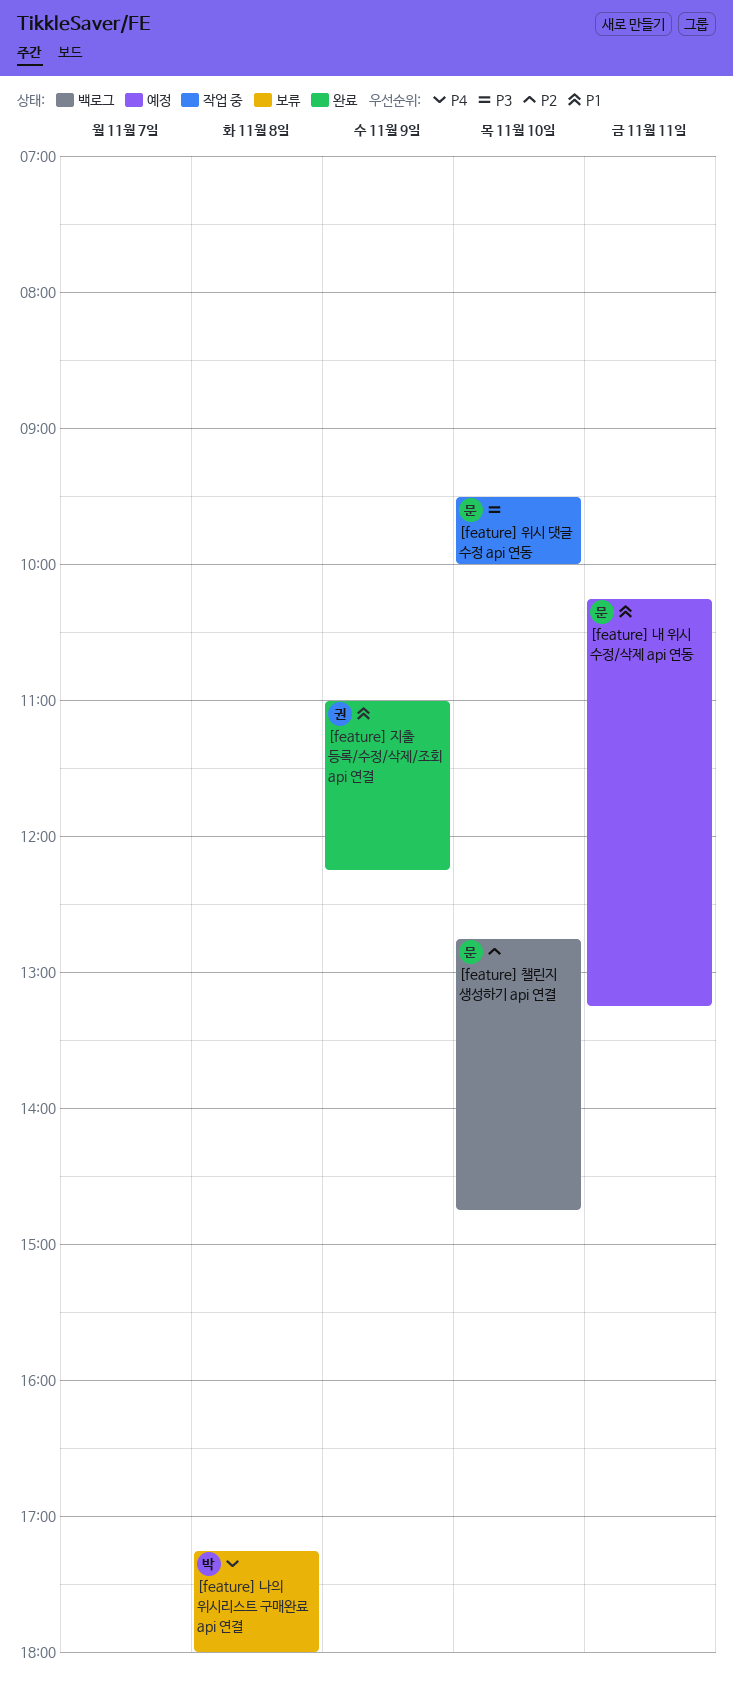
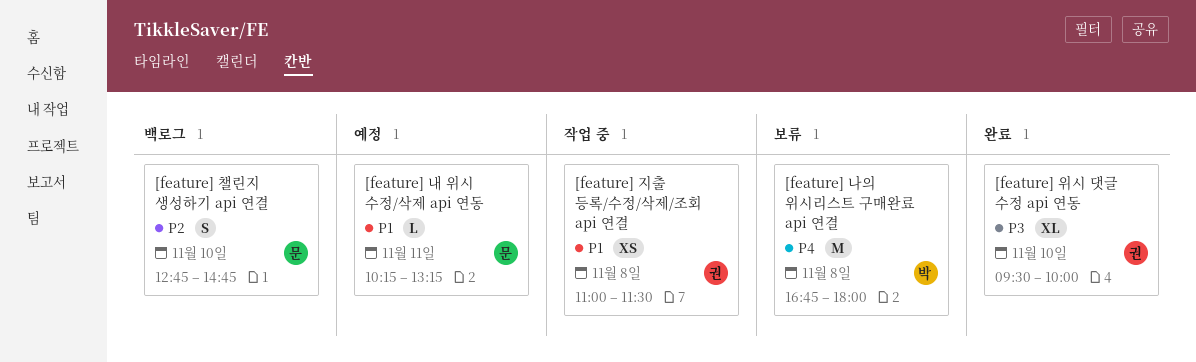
[feature] 나의 위시리스트 구매완료 api 연결, begins: 17:15 -> 16:45
[feature] 위시 댓글 수정 api 연동, status: 작업 중 -> 완료
[feature] 위시 댓글 수정 api 연동, owner: 문 -> 권
[feature] 지출 등록/수정/삭제/조회 api 연결, status: 완료 -> 작업 중
[feature] 지출 등록/수정/삭제/조회 api 연결, day: Nov 9 -> Nov 8
[feature] 지출 등록/수정/삭제/조회 api 연결, ends: 12:15 -> 11:30

